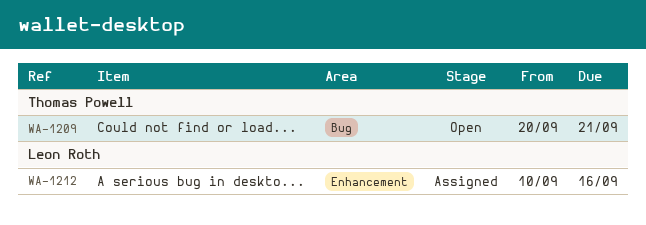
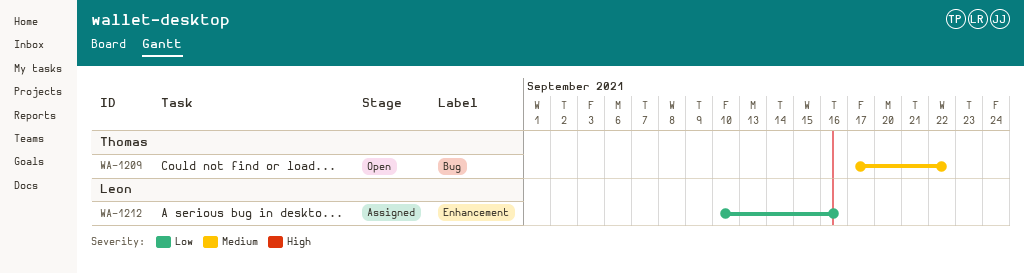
WA-1209, start: Sep 20 -> Sep 17
WA-1209, due: Sep 21 -> Sep 22

